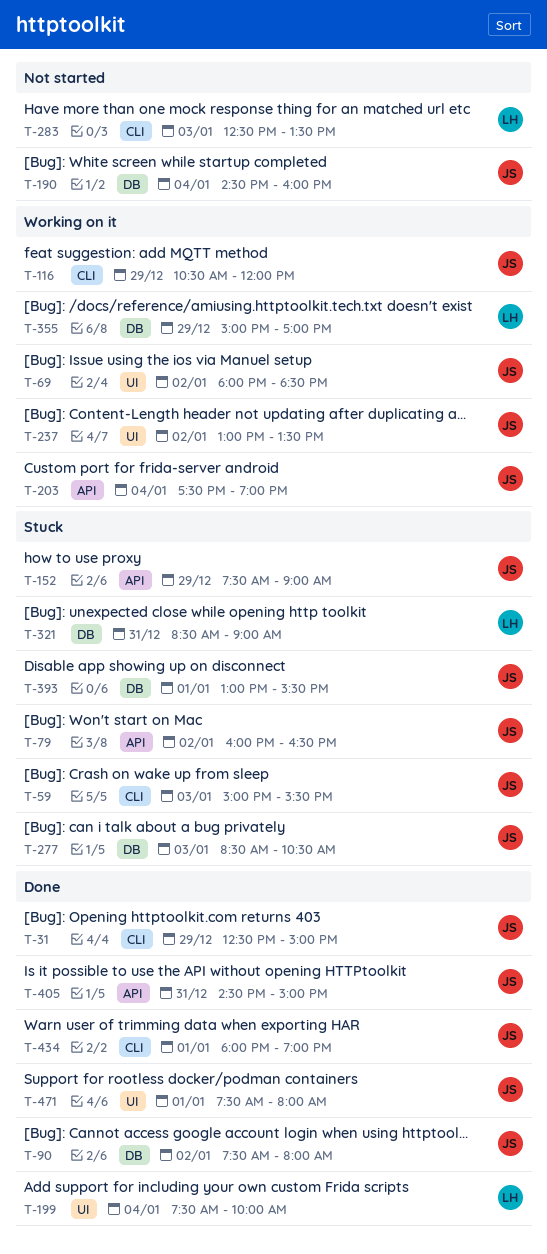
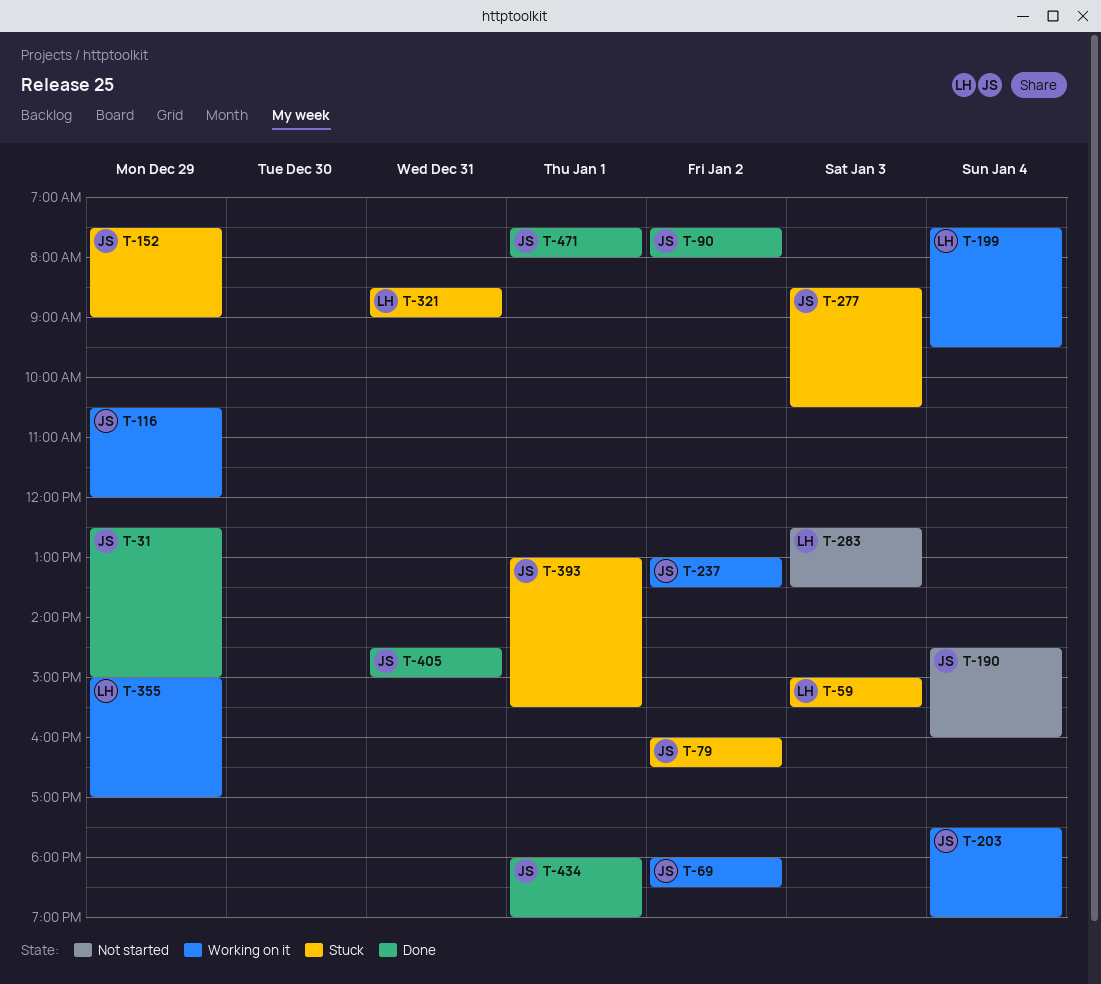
T-59, owner: JS -> LH
T-199, status: Done -> Working on it
T-199, ends: 10:00 -> 09:30

